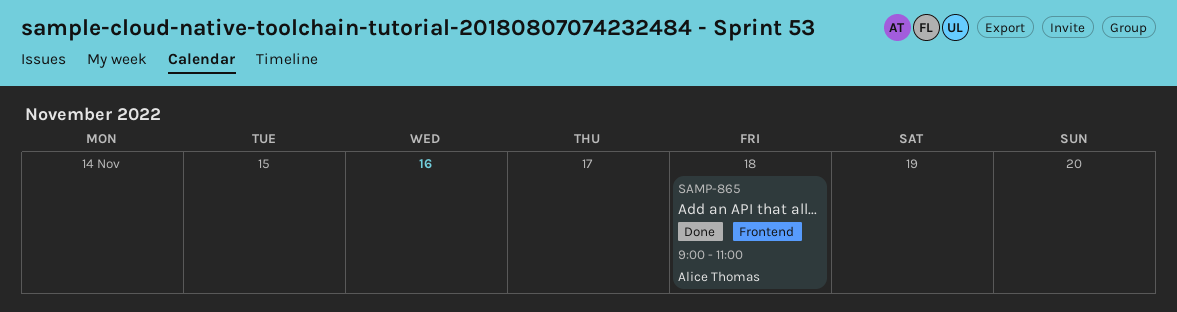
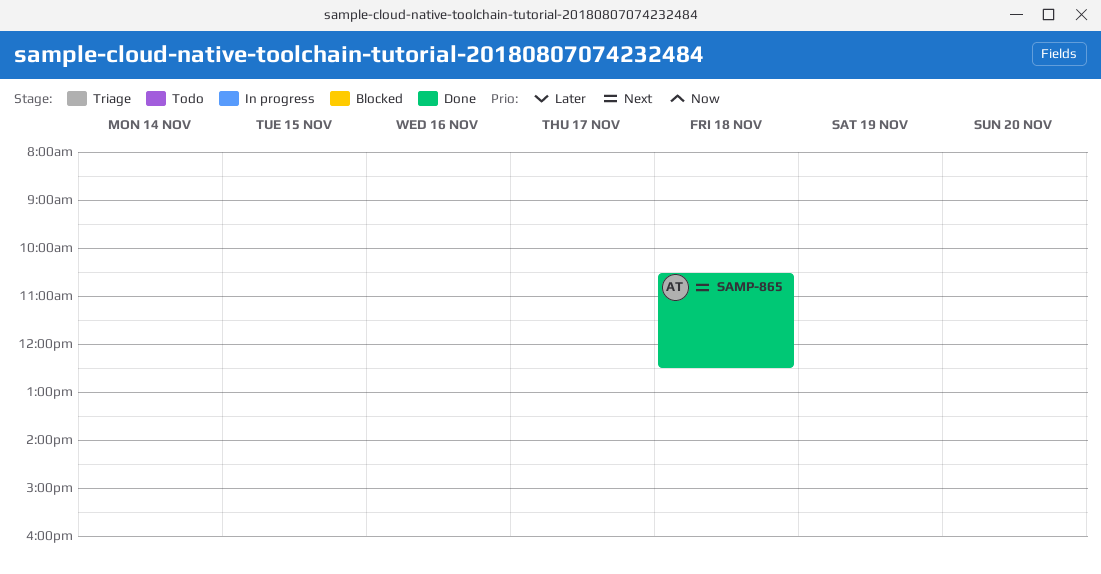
SAMP-865, begins: 09:00 -> 10:30
SAMP-865, ends: 11:00 -> 12:30

